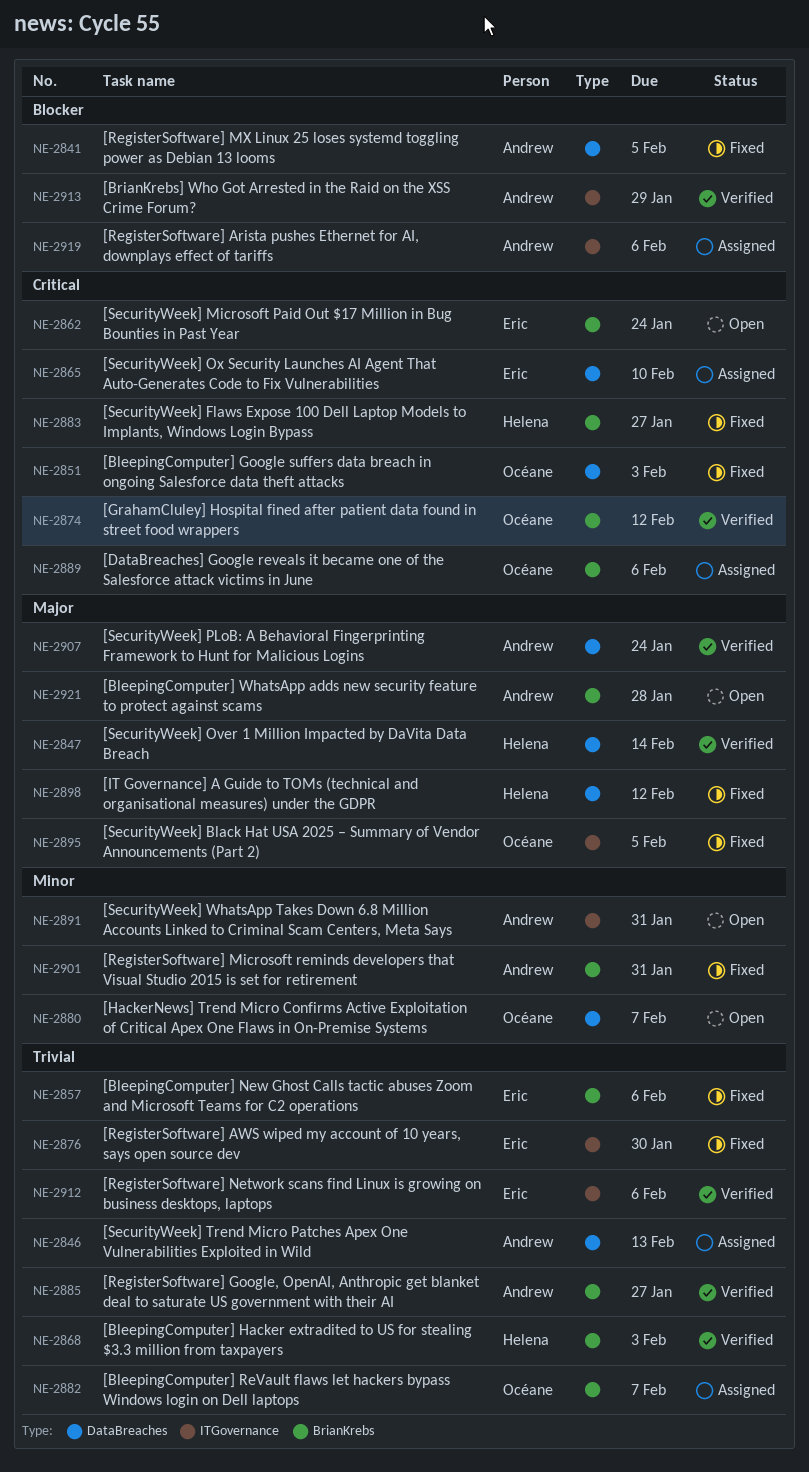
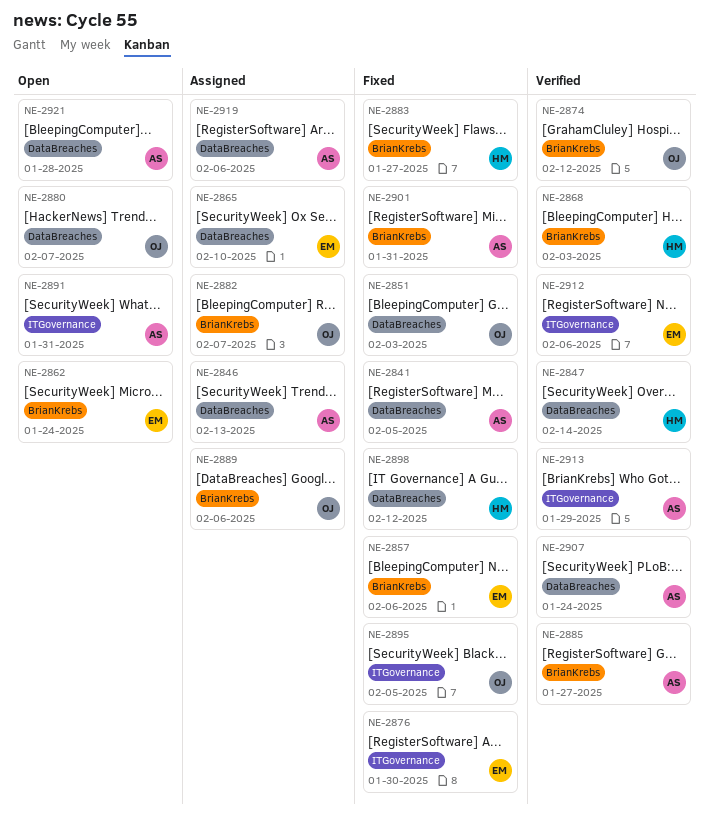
NE-2919, label: ITGovernance -> DataBreaches
NE-2921, label: BrianKrebs -> DataBreaches

